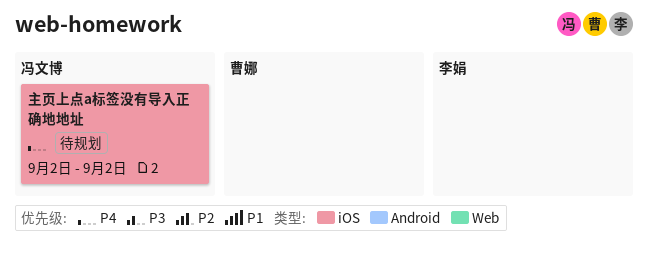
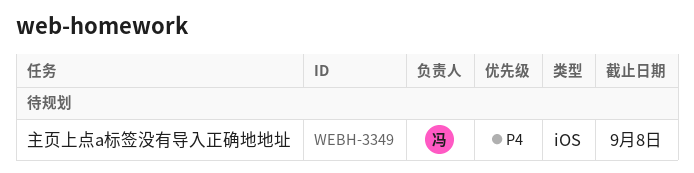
主页上点a标签没有导入正确地地址, due: Sep 2 -> Sep 8

